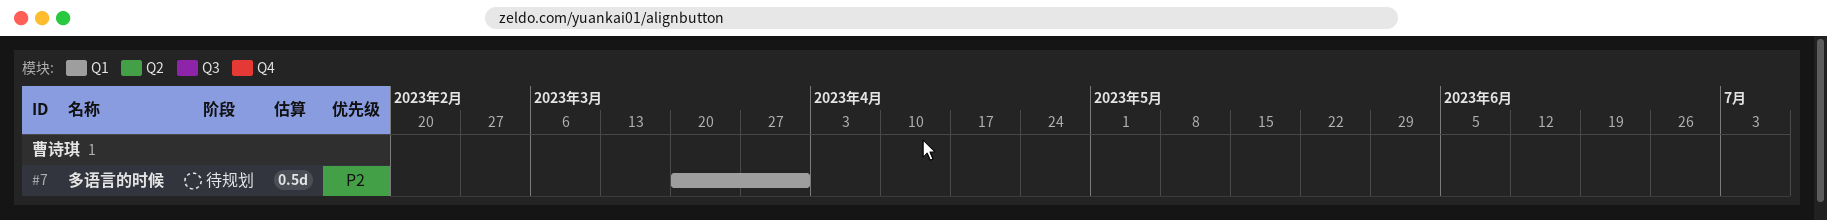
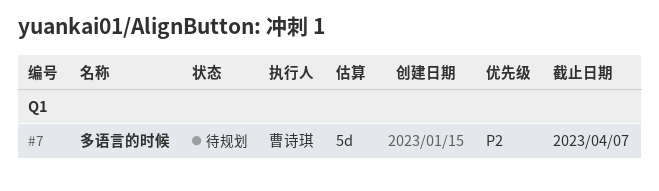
#7, estimate: 0.5d -> 5d
#7, due: Mar 31 -> Apr 7

